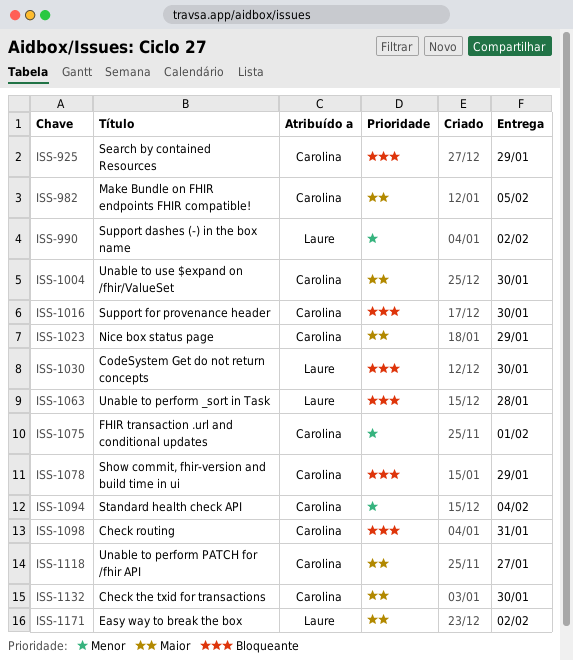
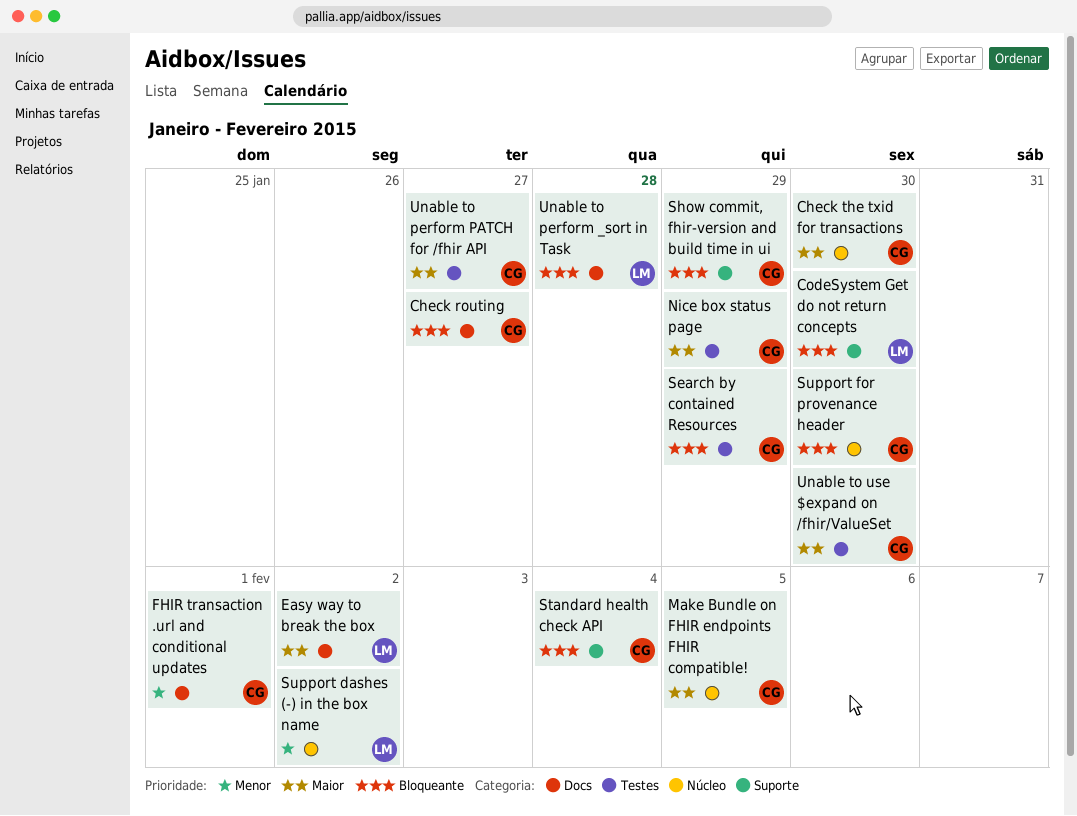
Check routing, due: Jan 31 -> Jan 27
Standard health check API, priority: Menor -> Bloqueante

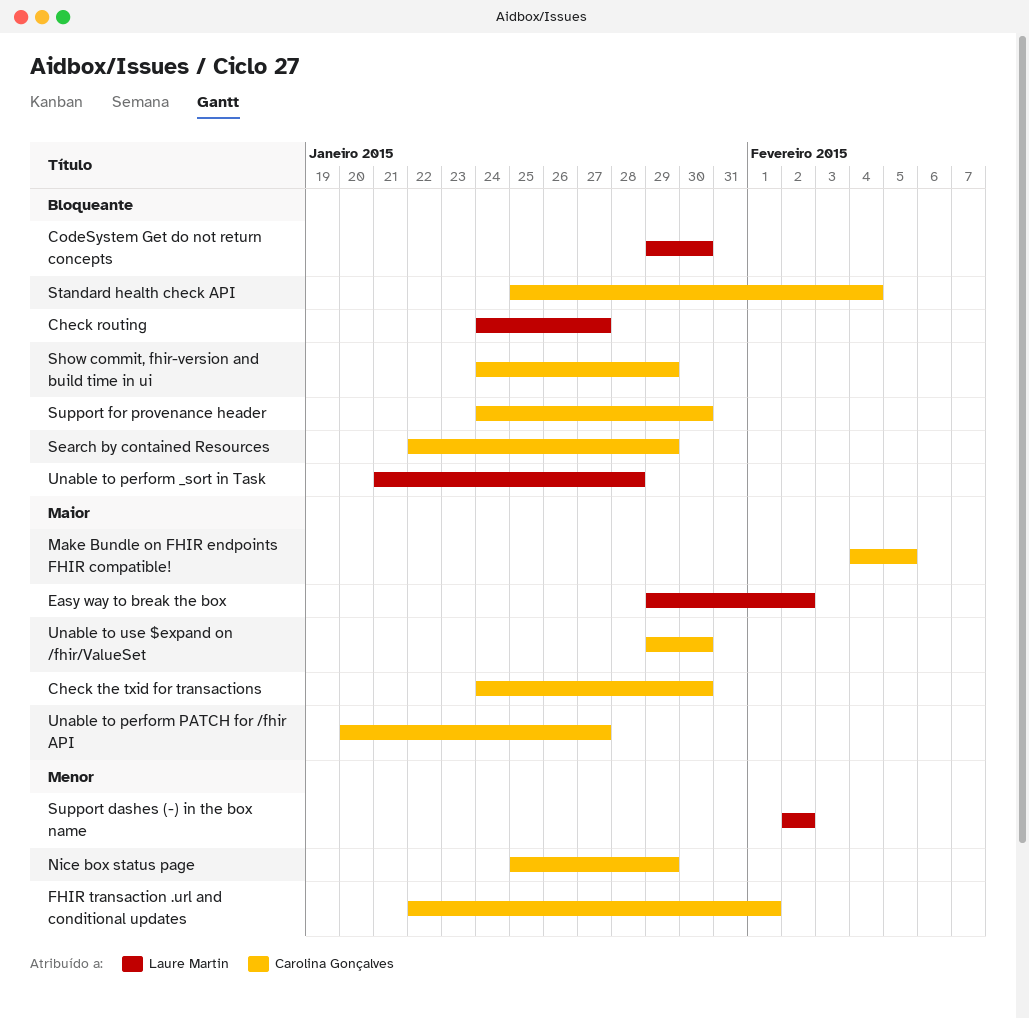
Check routing, owner: Carolina Gonçalves -> Laure Martin
Nice box status page, priority: Maior -> Menor

